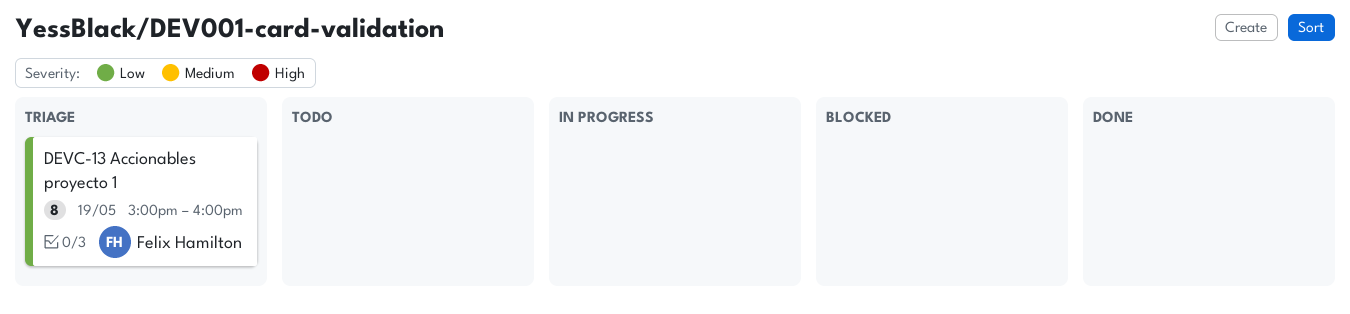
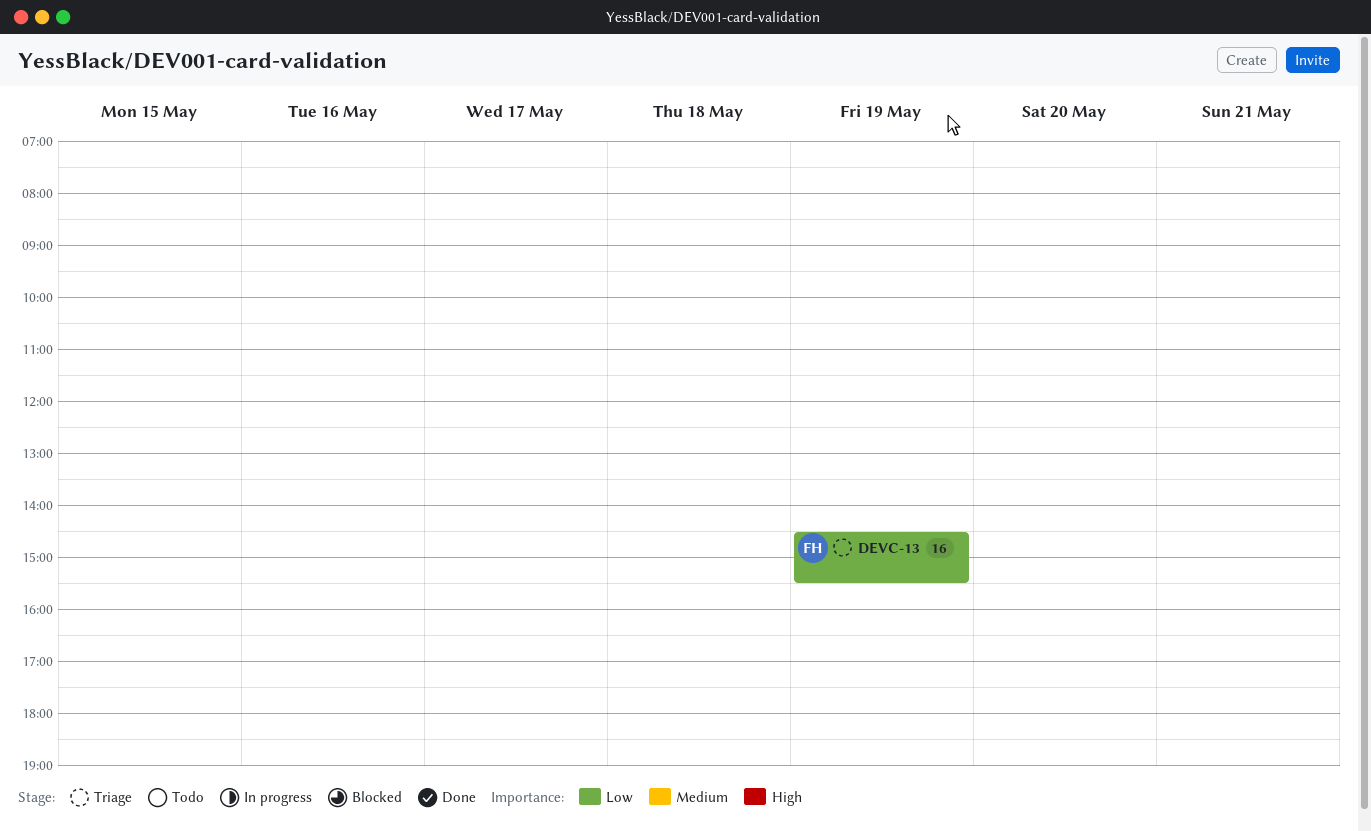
DEVC-13, estimate: 8 -> 16
DEVC-13, begins: 15:00 -> 14:30
DEVC-13, ends: 16:00 -> 15:30

